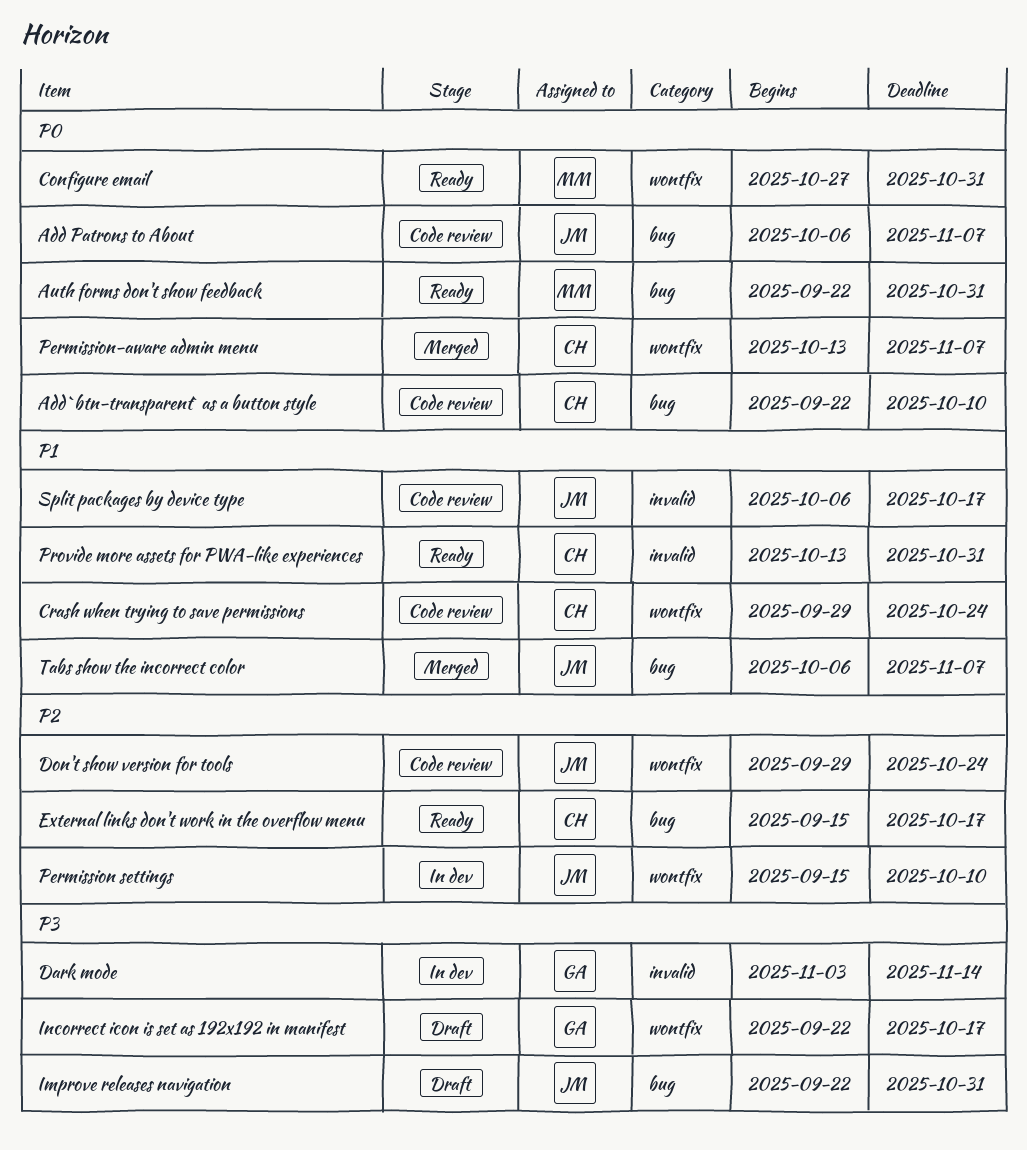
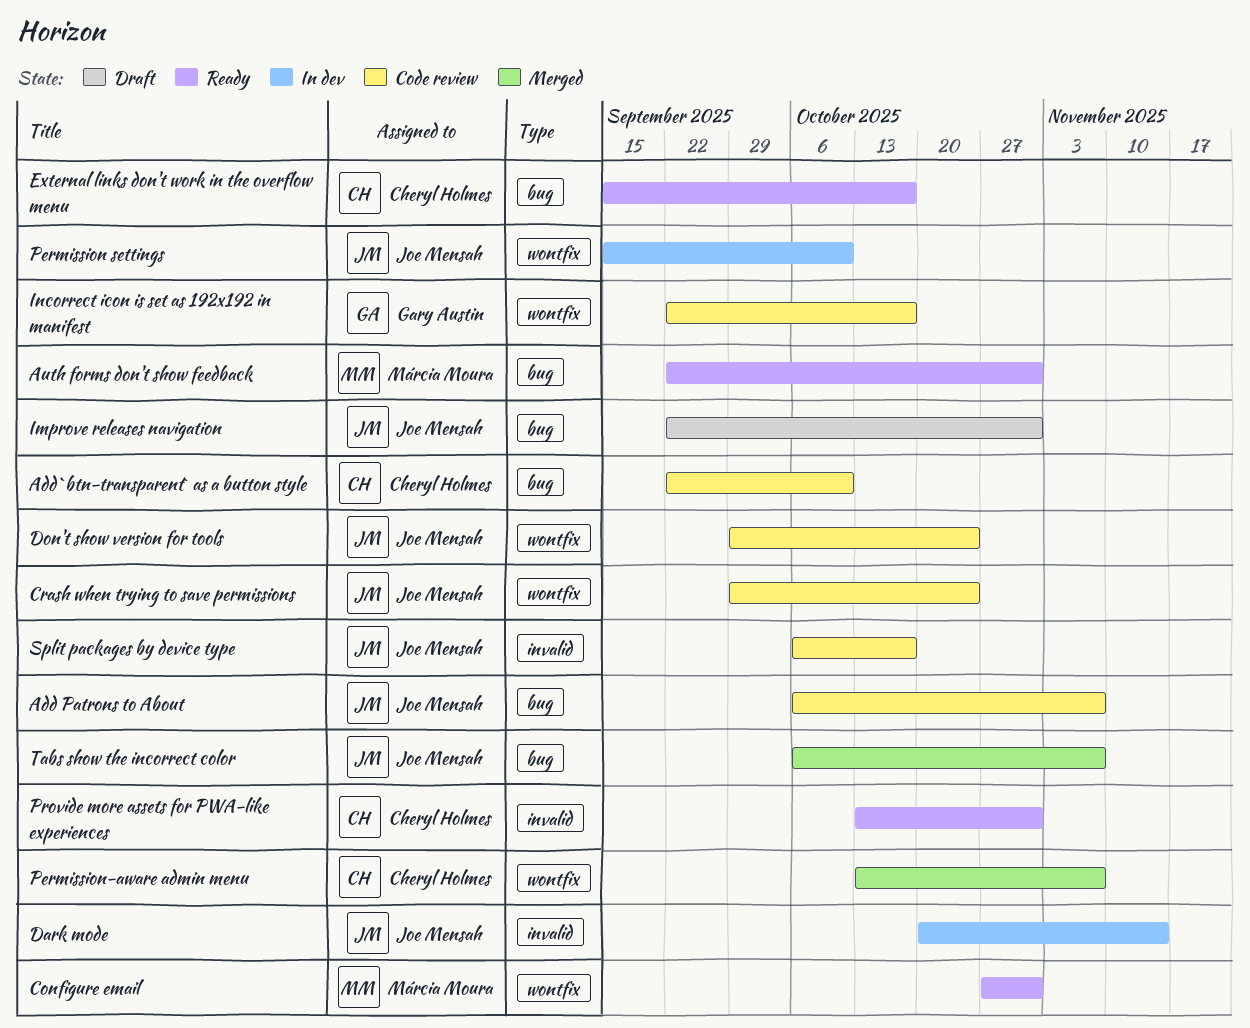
Crash when trying to save permissions, owner: Cheryl Holmes -> Joe Mensah
Dark mode, owner: Gary Austin -> Joe Mensah
Dark mode, start: Nov 3 -> Oct 20
Incorrect icon is set as 192x192 in manifest, status: Draft -> Code review

